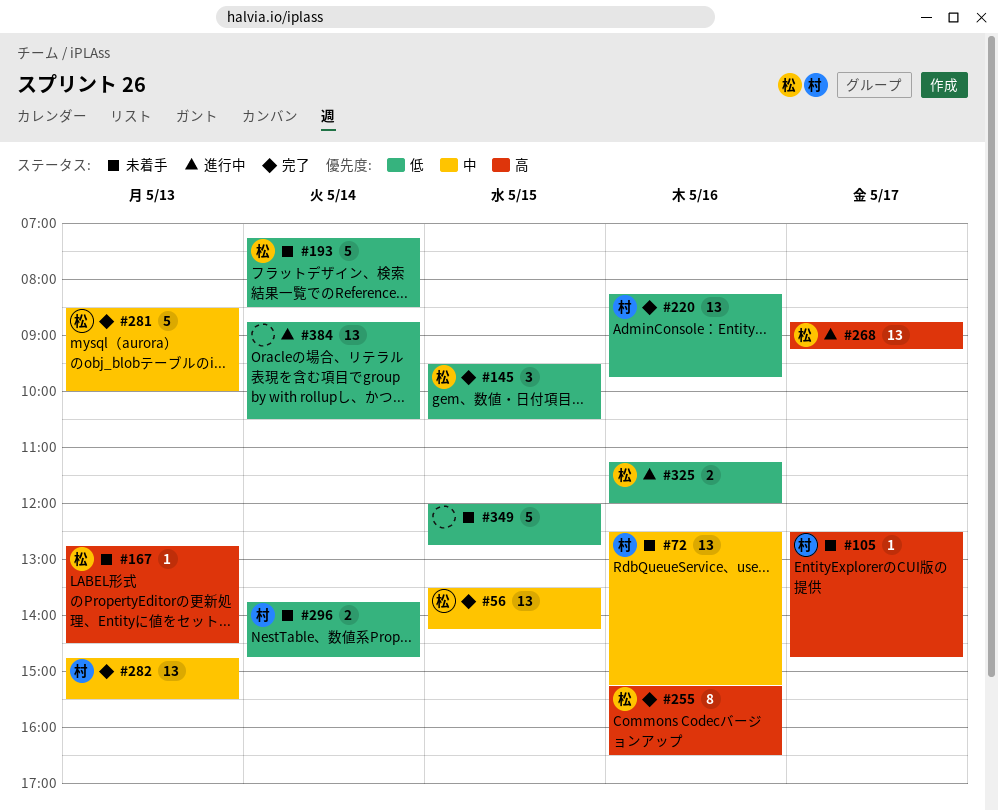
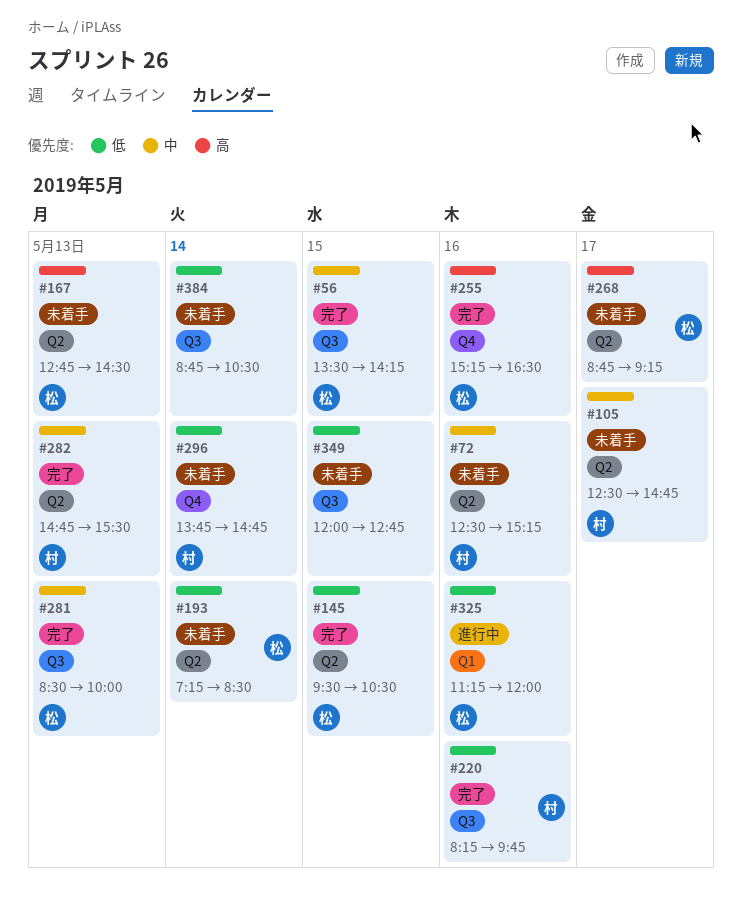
#105, priority: 高 -> 中
#268, status: 進行中 -> 未着手
#384, status: 進行中 -> 未着手

